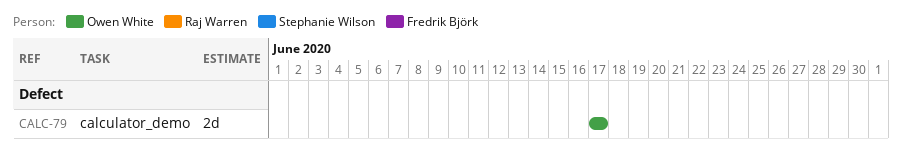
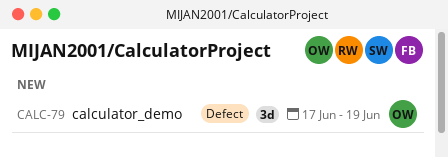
CALC-79, estimate: 2d -> 3d
CALC-79, due: Jun 17 -> Jun 19

